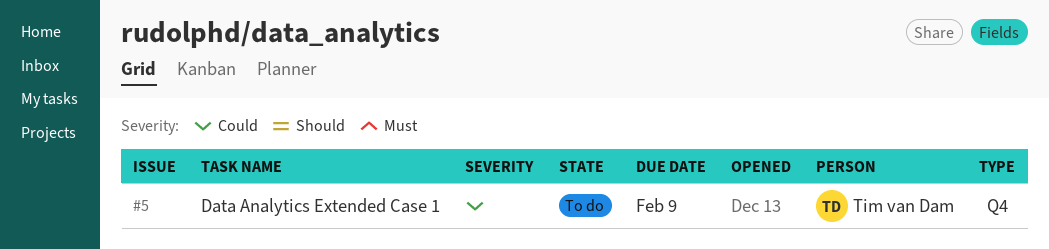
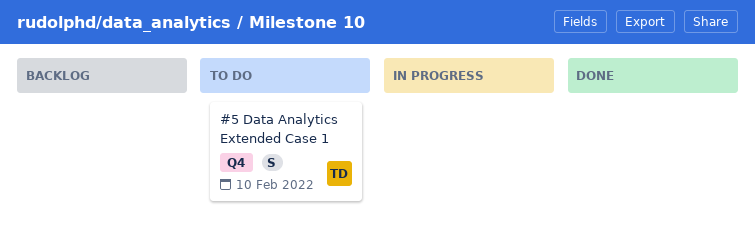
#5, due: Feb 9 -> Feb 10

